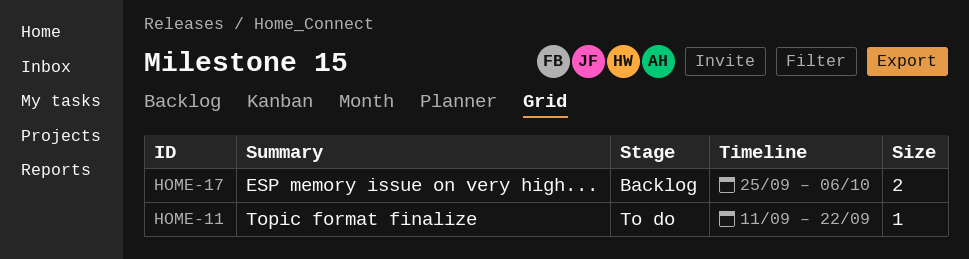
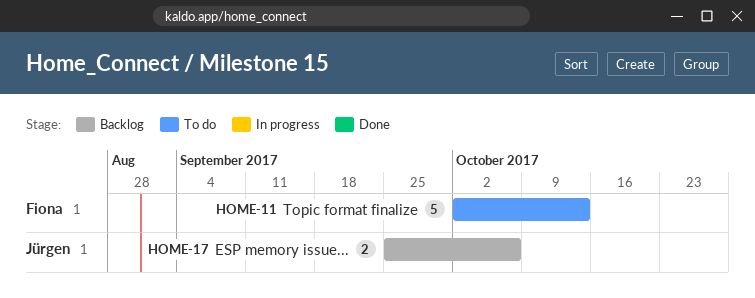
HOME-11, estimate: 1 -> 5
HOME-11, start: Sep 11 -> Oct 2
HOME-11, due: Sep 22 -> Oct 13

